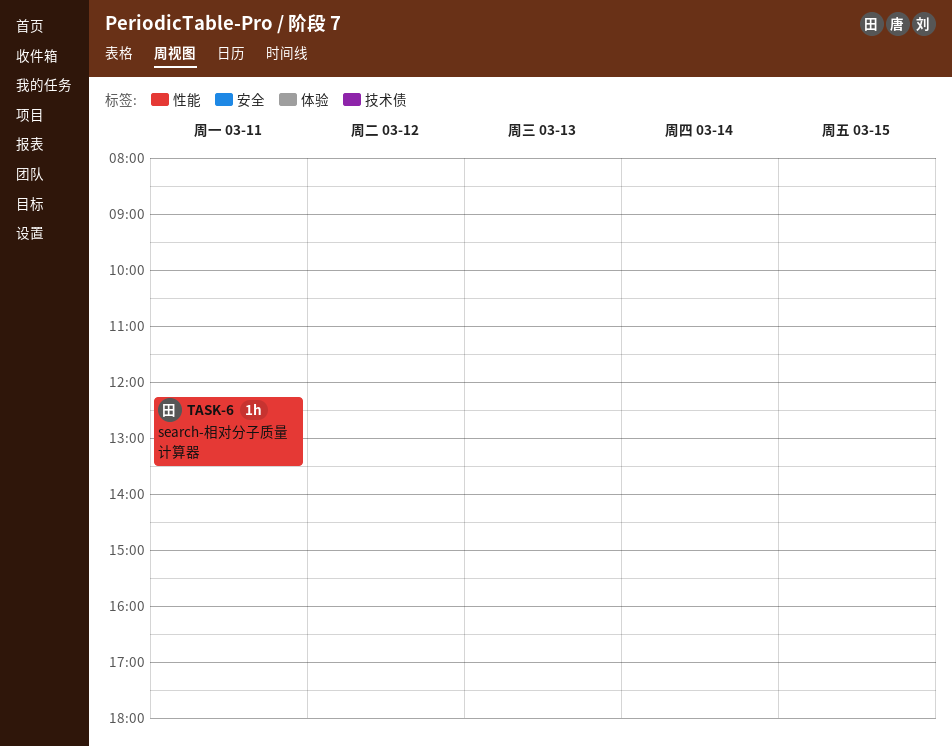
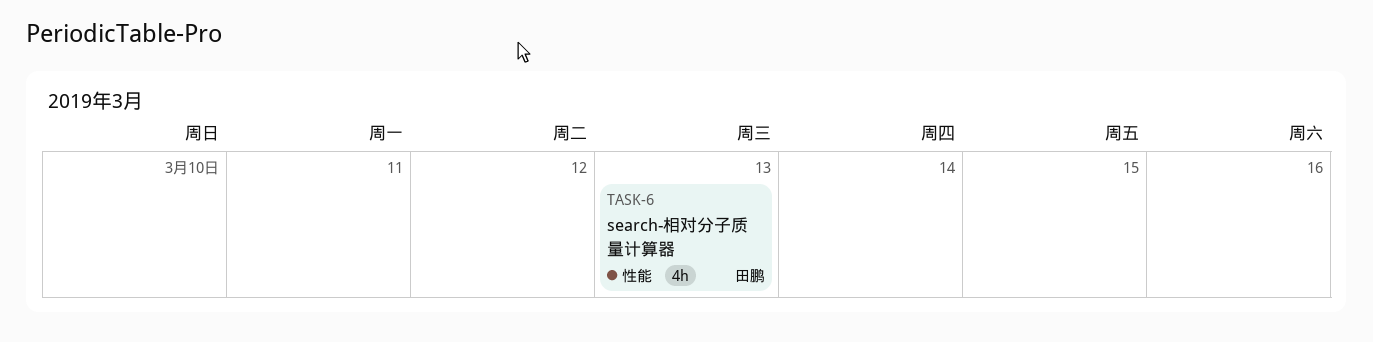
TASK-6, estimate: 1h -> 4h
TASK-6, day: Mar 11 -> Mar 13

